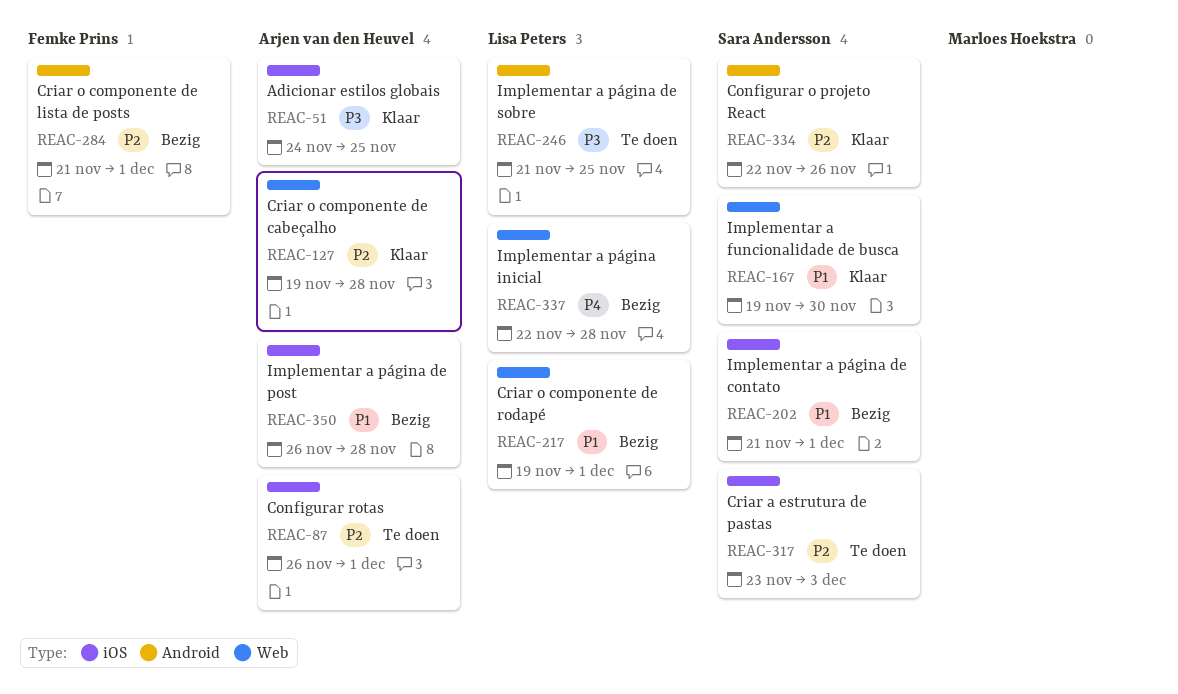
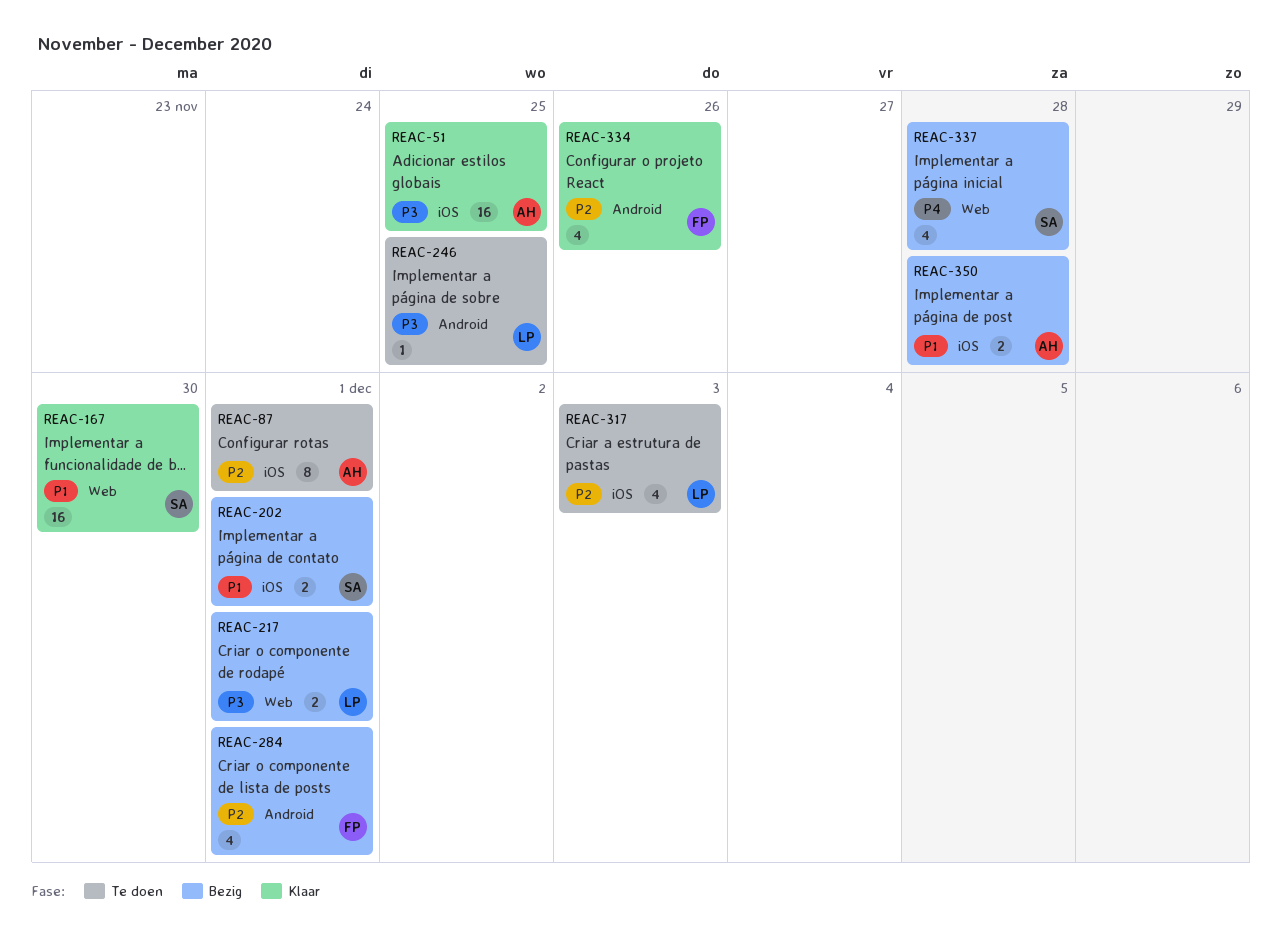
REAC-127: present -> none
REAC-217, priority: P1 -> P3
REAC-317, owner: Sara Andersson -> Lisa Peters
REAC-334, owner: Sara Andersson -> Femke Prins
REAC-337, owner: Lisa Peters -> Sara Andersson

